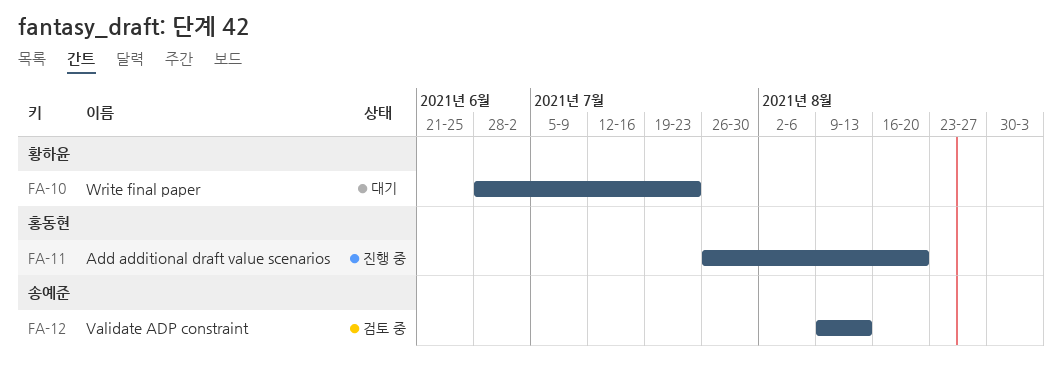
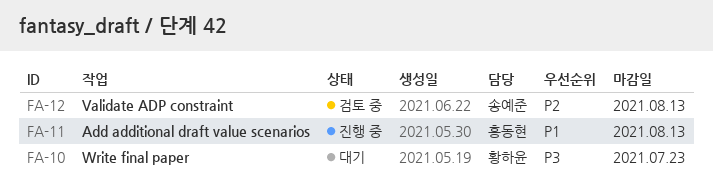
FA-11, due: Aug 20 -> Aug 13

